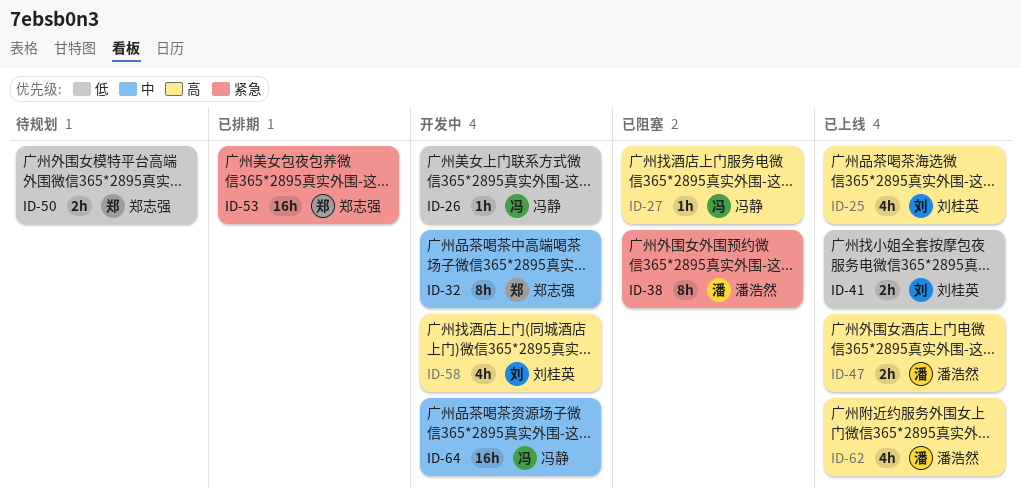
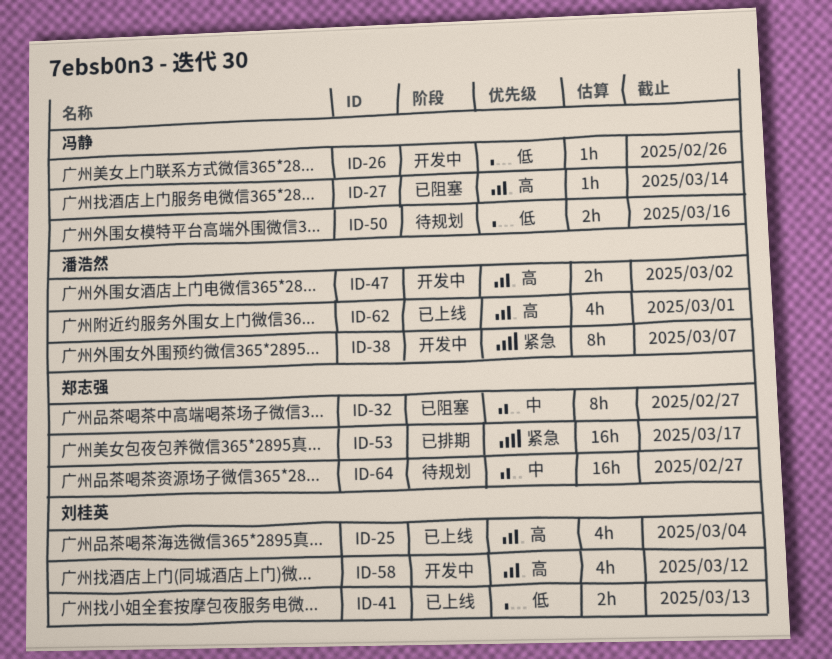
ID-32, status: 开发中 -> 已阻塞
ID-38, status: 已阻塞 -> 开发中
ID-47, status: 已上线 -> 开发中
ID-50, owner: 郑志强 -> 冯静
ID-64, status: 开发中 -> 待规划
ID-64, owner: 冯静 -> 郑志强

